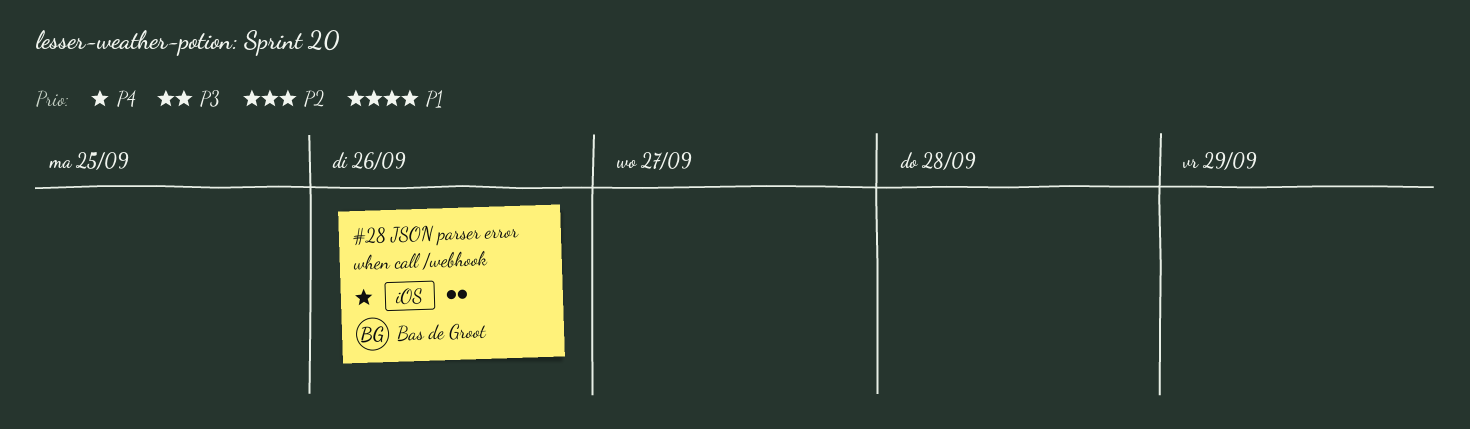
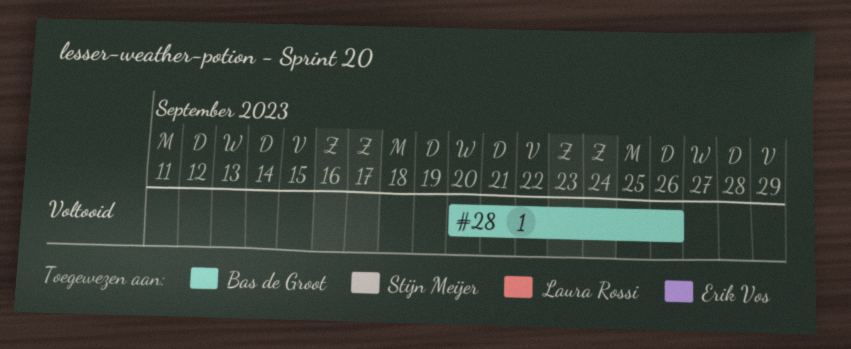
#28, estimate: 2 -> 1

